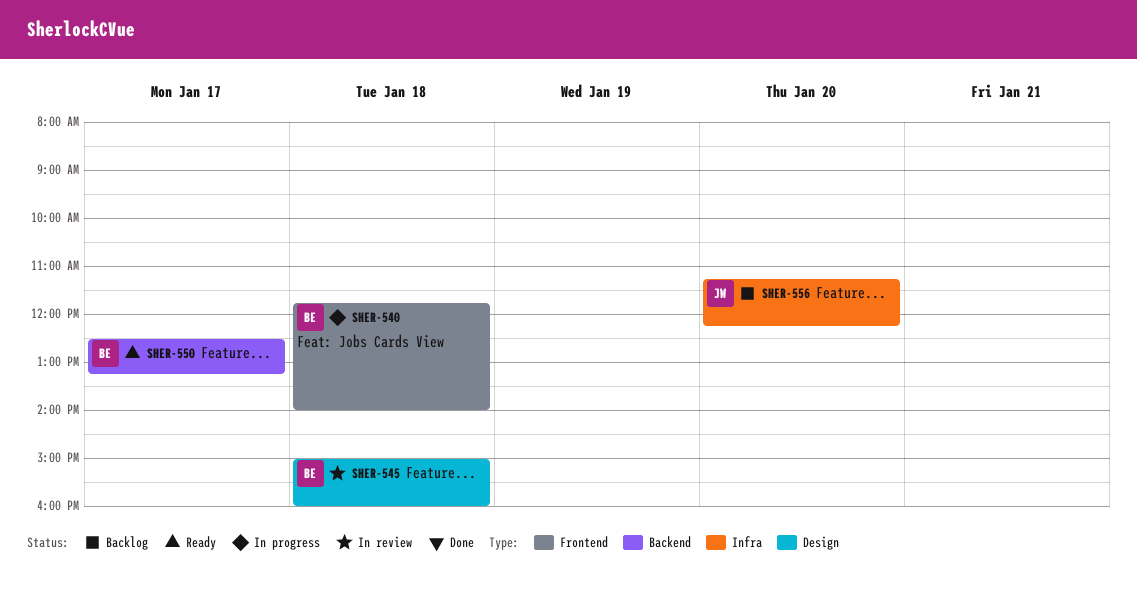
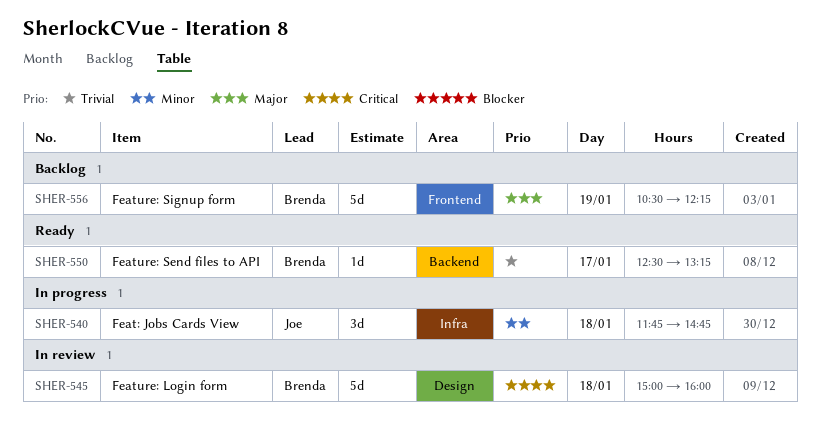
SHER-540, owner: Brenda -> Joe
SHER-540, label: Frontend -> Infra
SHER-540, ends: 14:00 -> 14:45
SHER-556, owner: Joe -> Brenda
SHER-556, label: Infra -> Frontend
SHER-556, day: Jan 20 -> Jan 19
SHER-556, begins: 11:15 -> 10:30

